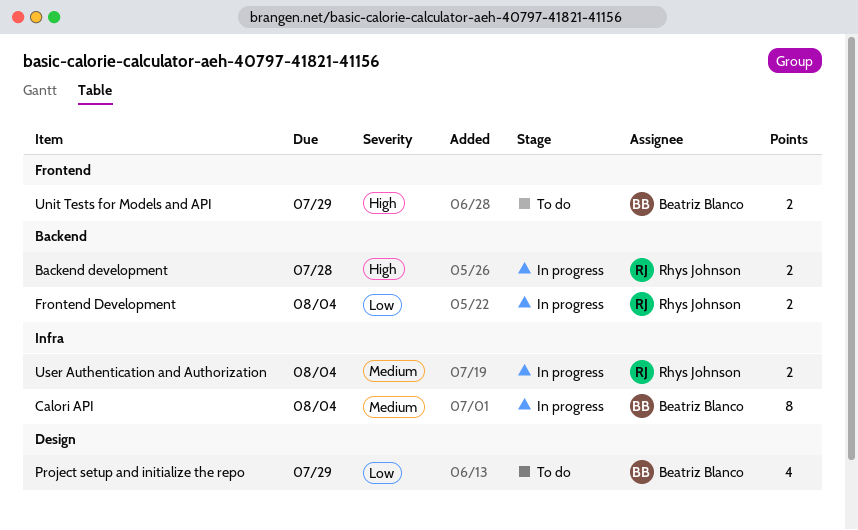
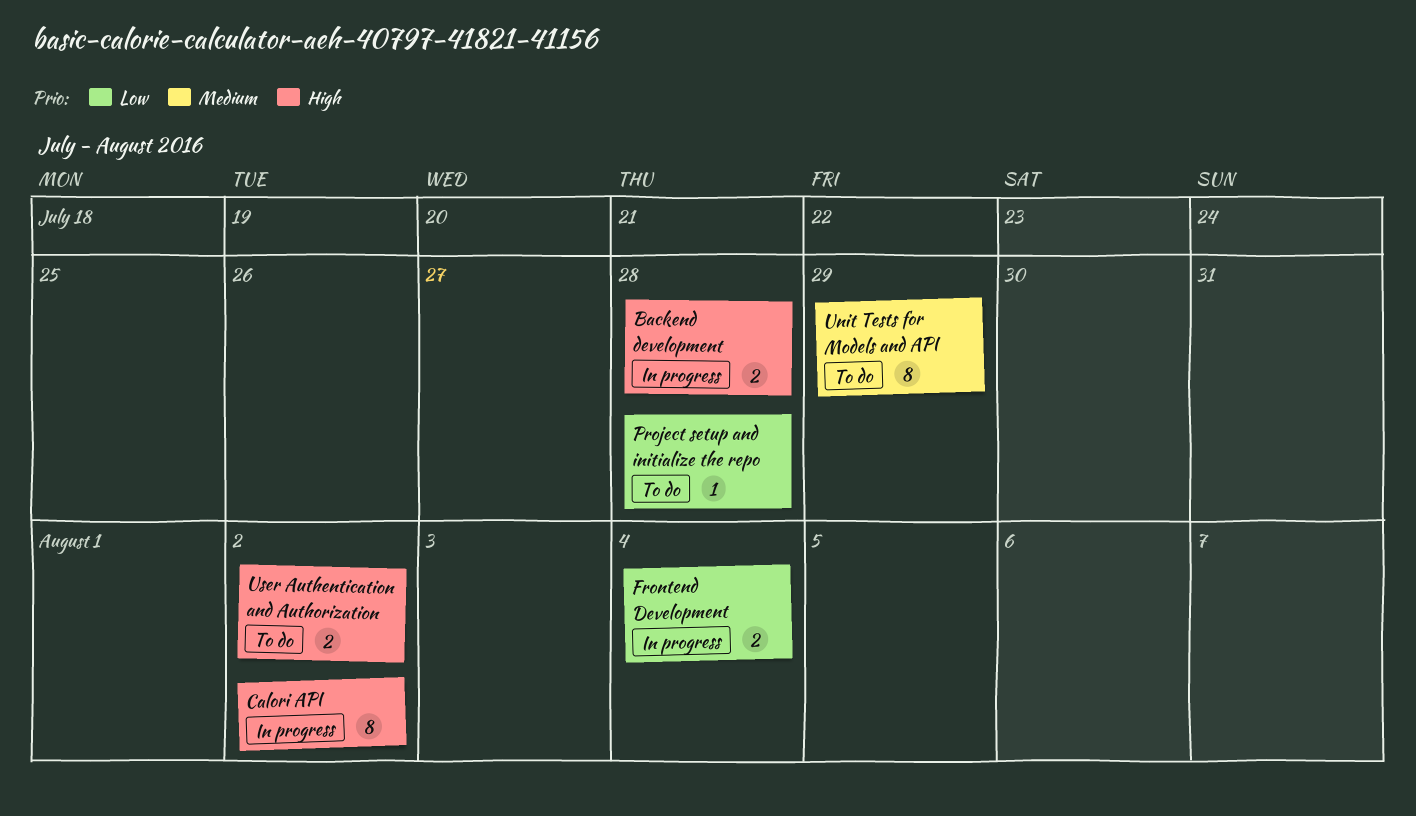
Calori API, priority: Medium -> High
Calori API, due: Aug 4 -> Aug 2
Project setup and initialize the repo, estimate: 4 -> 1
Project setup and initialize the repo, due: Jul 29 -> Jul 28
Unit Tests for Models and API, priority: High -> Medium
Unit Tests for Models and API, estimate: 2 -> 8
User Authentication and Authorization, status: In progress -> To do
User Authentication and Authorization, priority: Medium -> High
User Authentication and Authorization, due: Aug 4 -> Aug 2

